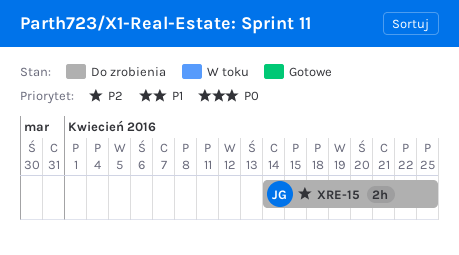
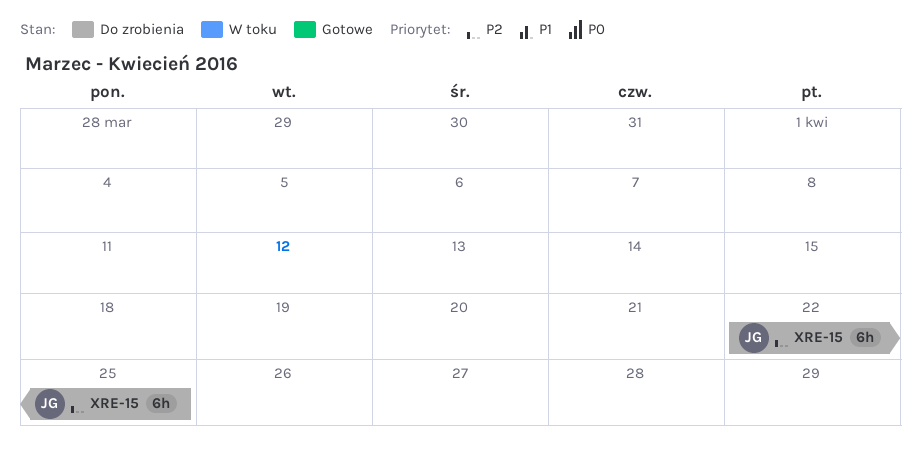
XRE-15, estimate: 2h -> 6h
XRE-15, start: Apr 14 -> Apr 22

